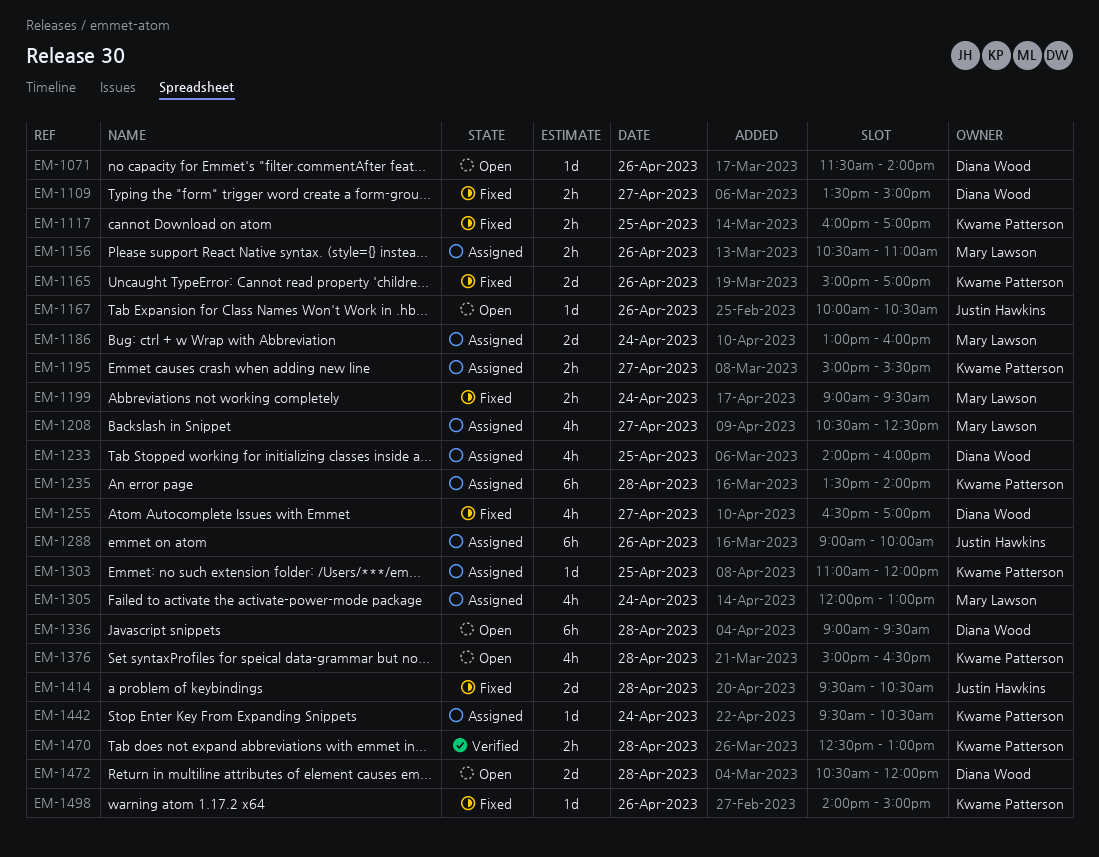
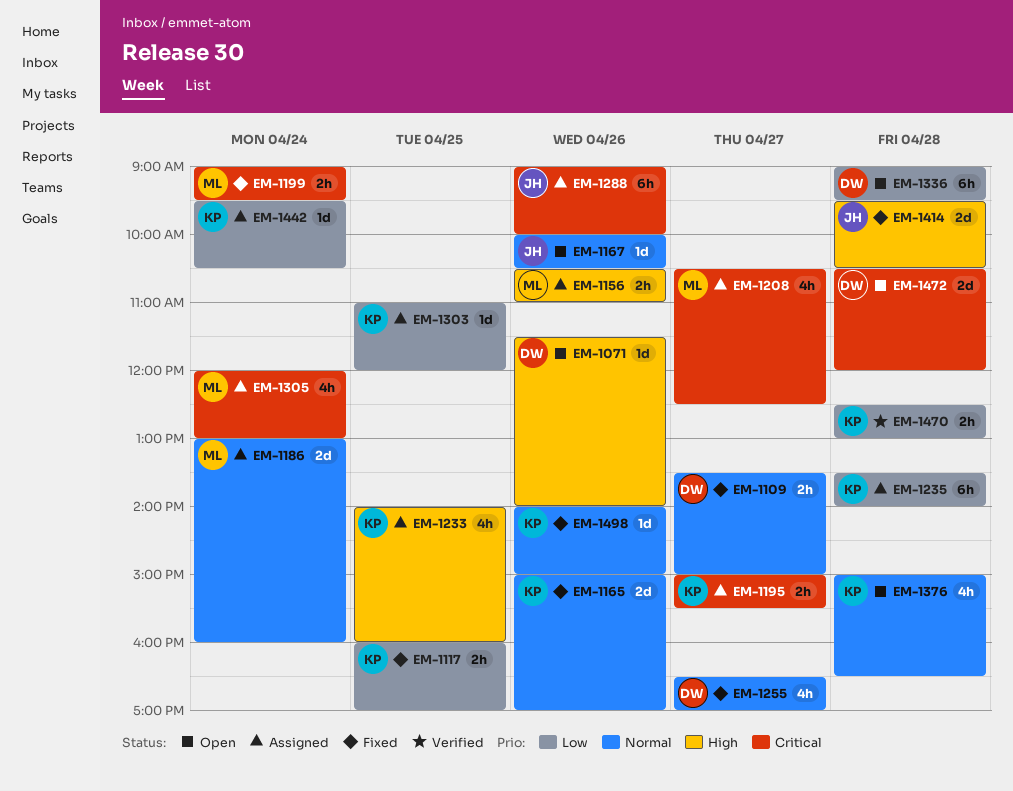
EM-1233, owner: Diana Wood -> Kwame Patterson

